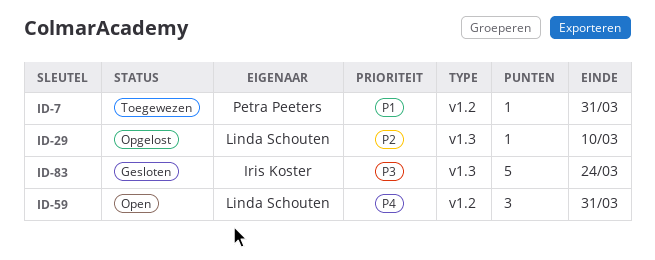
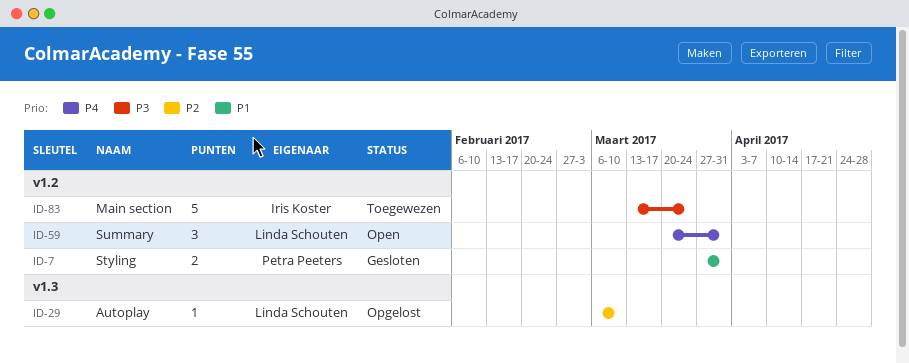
ID-7, status: Toegewezen -> Gesloten
ID-7, estimate: 1 -> 2
ID-83, status: Gesloten -> Toegewezen
ID-83, label: v1.3 -> v1.2

